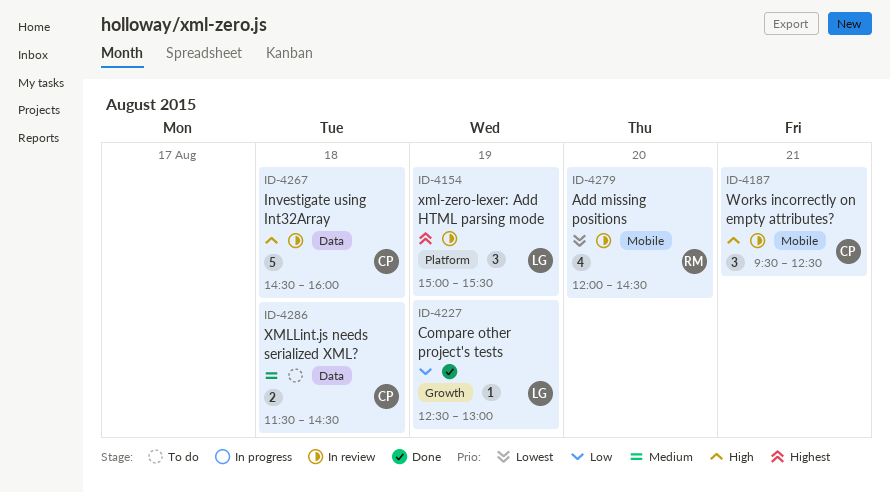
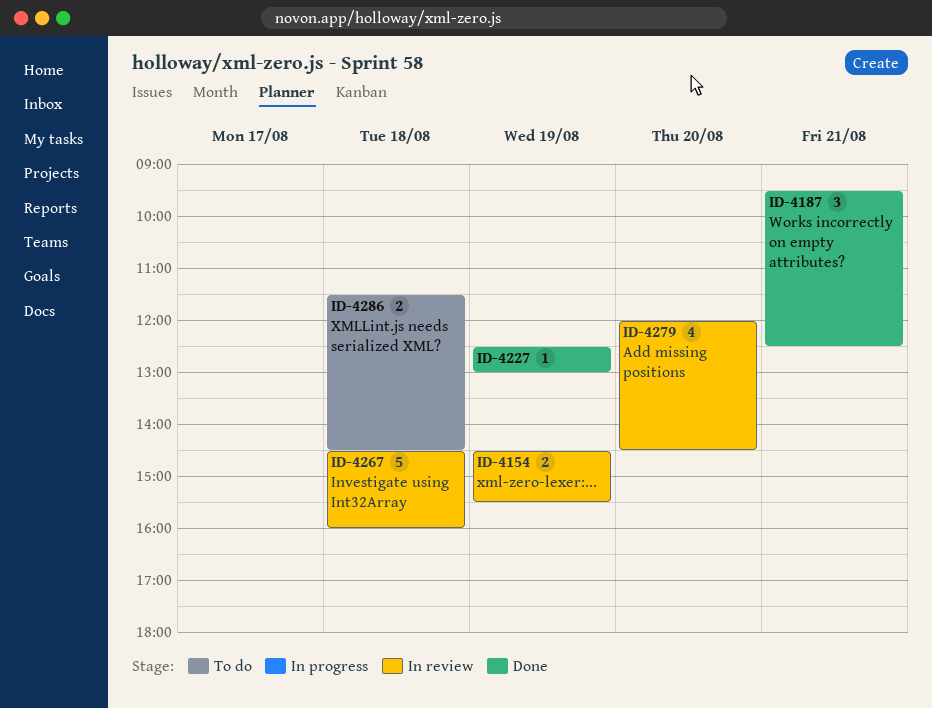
ID-4154, estimate: 3 -> 2
ID-4154, begins: 15:00 -> 14:30
ID-4187, status: In review -> Done

